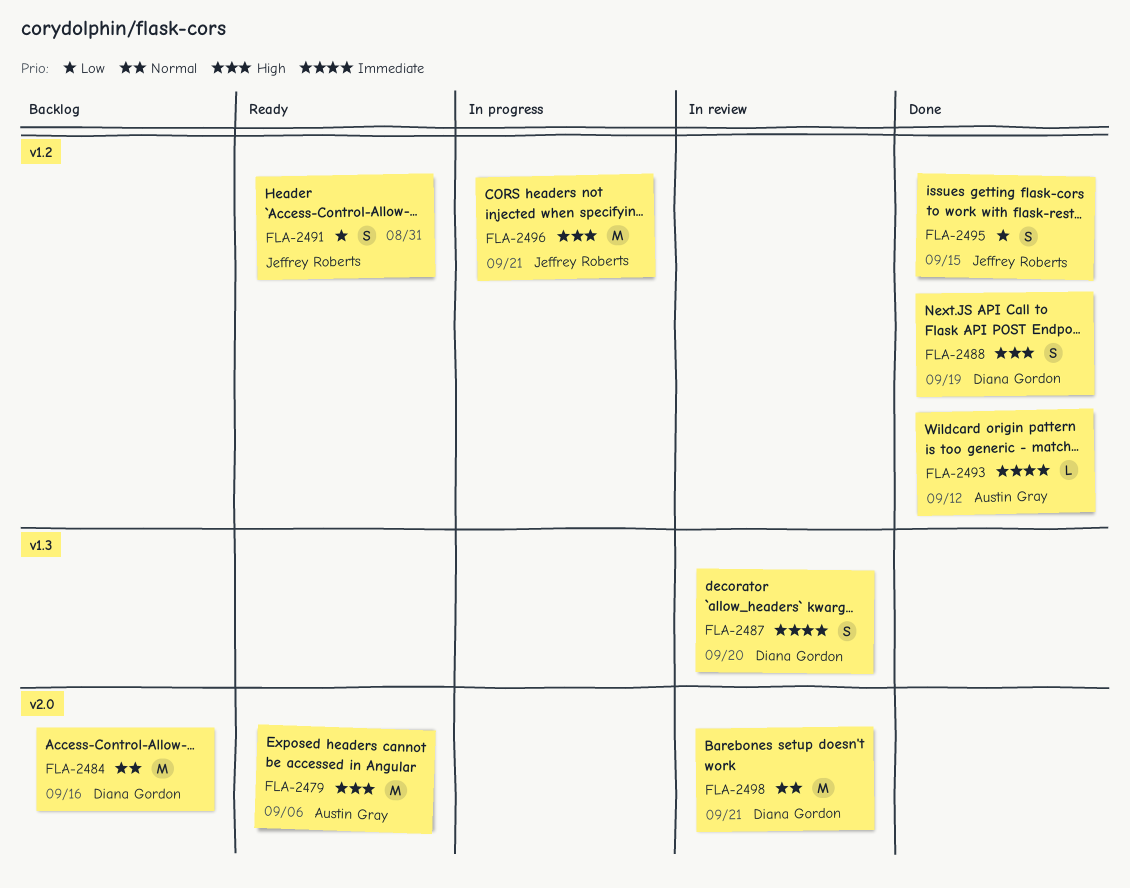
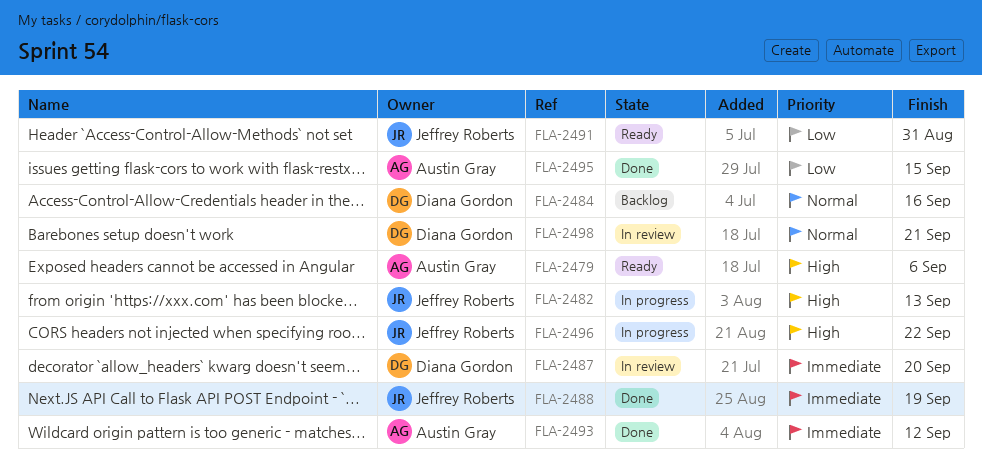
FLA-2482: none -> present
FLA-2488, owner: Diana Gordon -> Jeffrey Roberts
FLA-2488, priority: High -> Immediate
FLA-2495, owner: Jeffrey Roberts -> Austin Gray
FLA-2496, due: Sep 21 -> Sep 22

